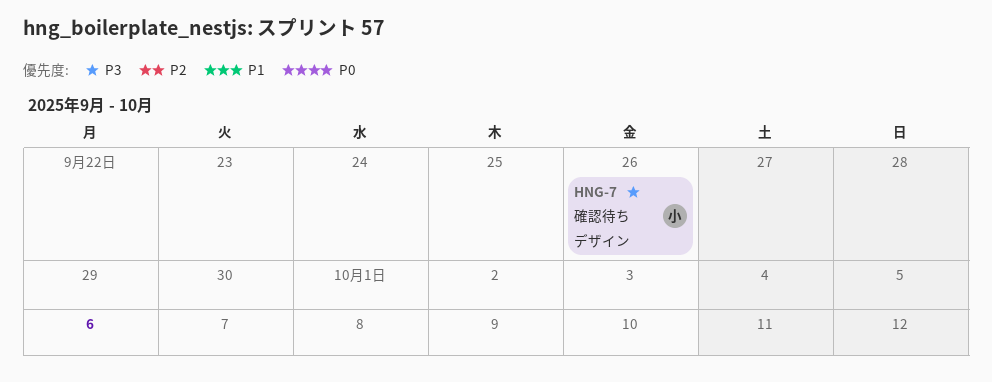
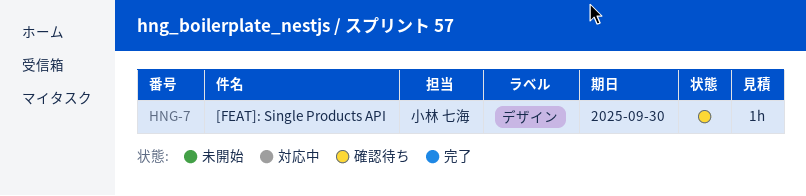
HNG-7, due: Sep 26 -> Sep 30

